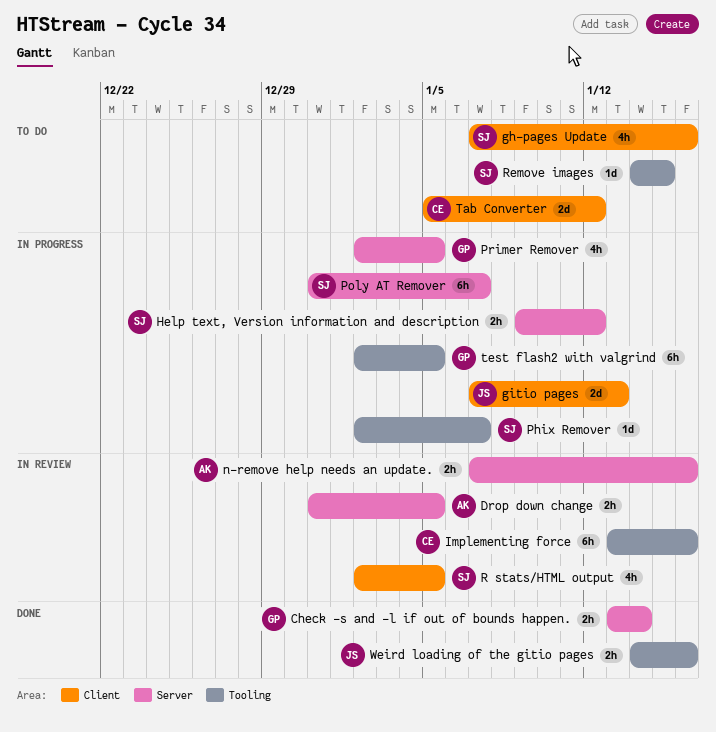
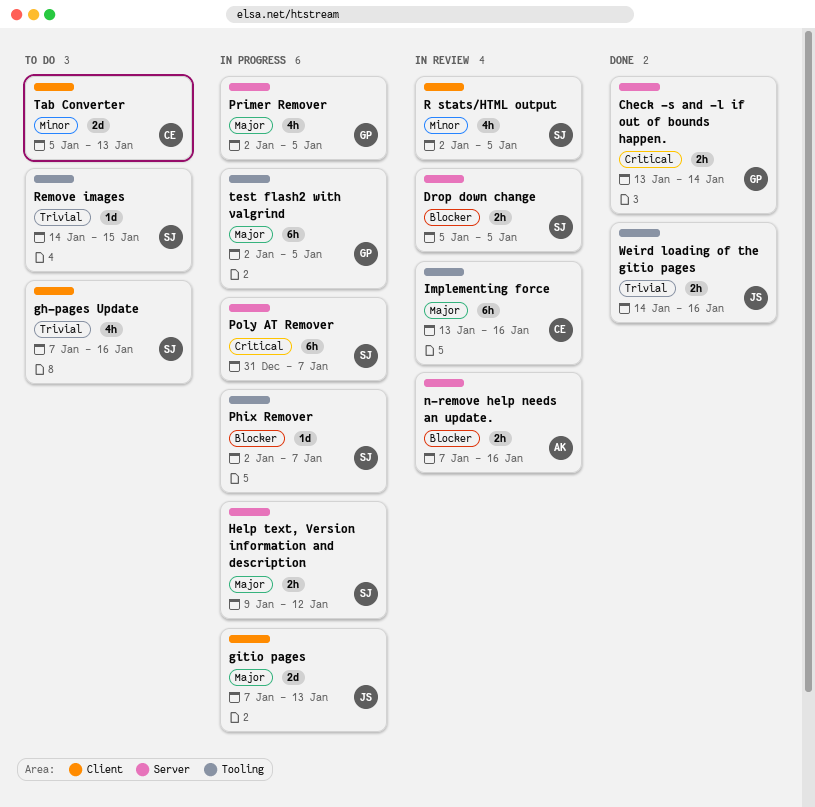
Drop down change, owner: AK -> SJ
Drop down change, start: Dec 31 -> Jan 5
Tab Converter, due: Jan 12 -> Jan 13

